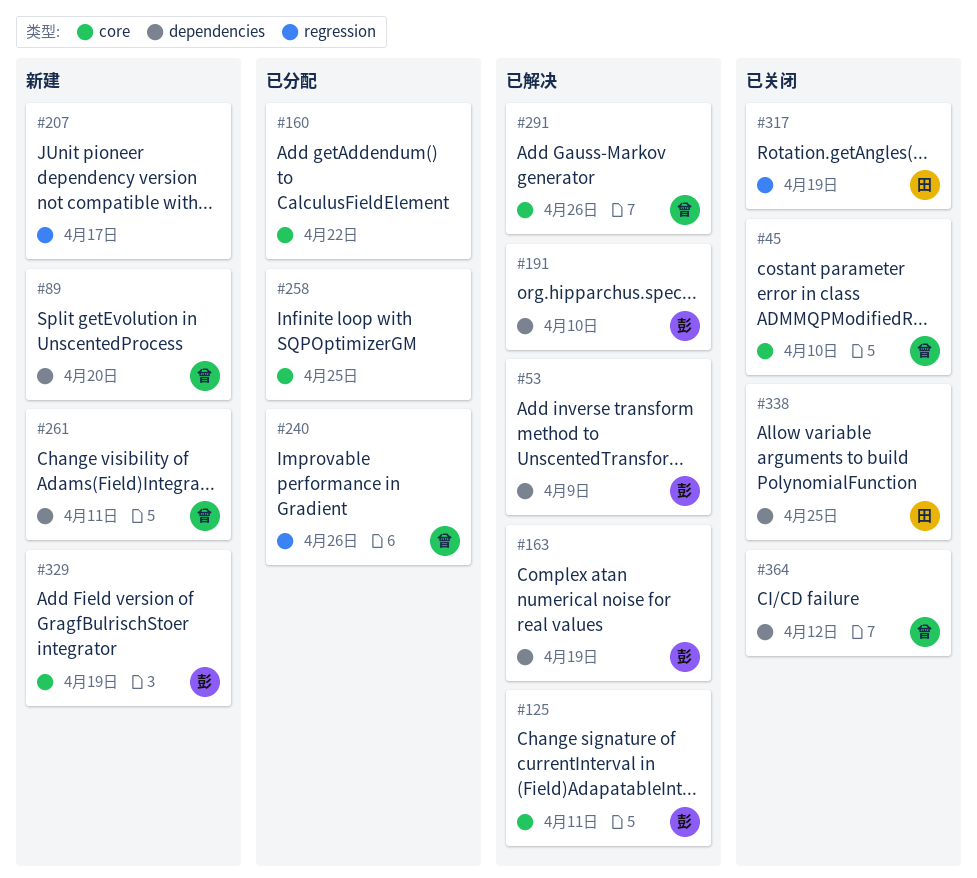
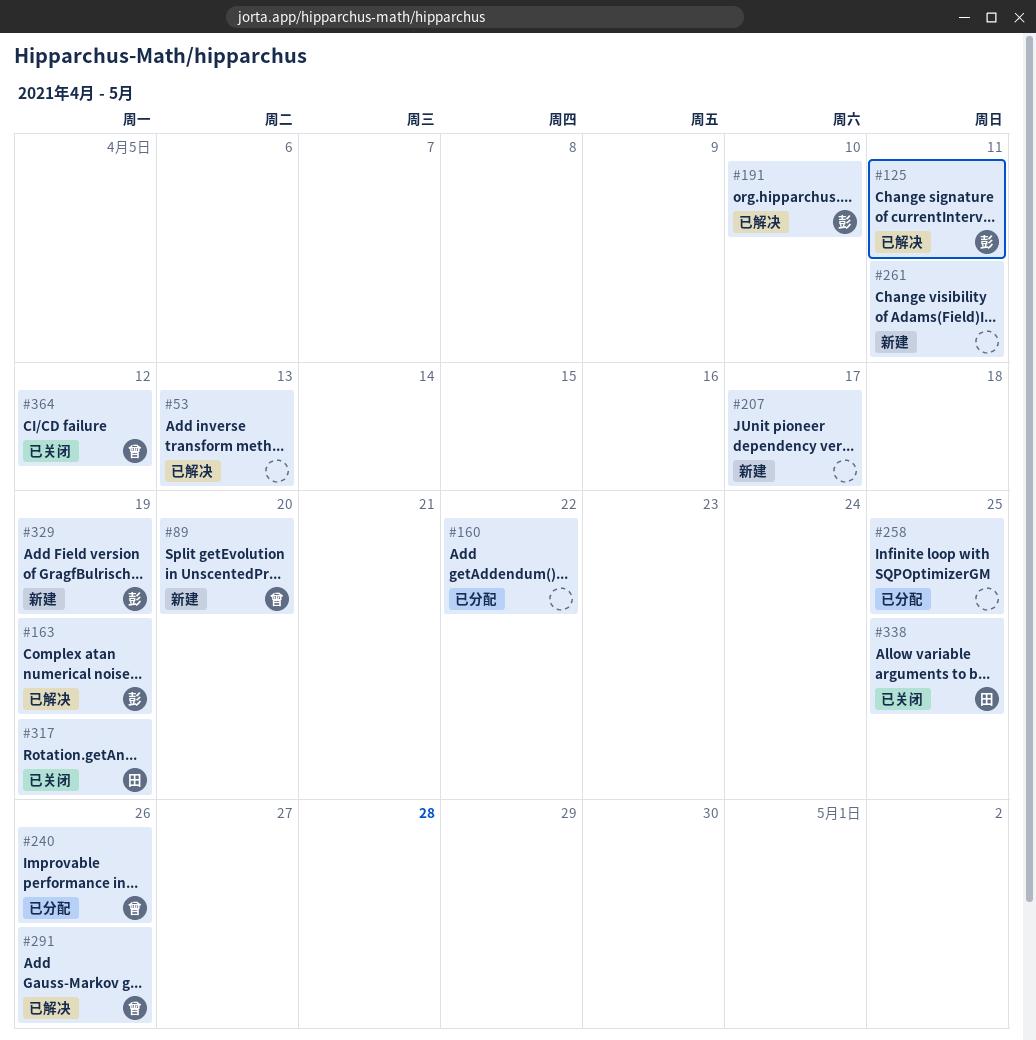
#45: present -> none
#53, owner: 彭 -> none
#53, due: Apr 9 -> Apr 13
#261, owner: 曾 -> none

